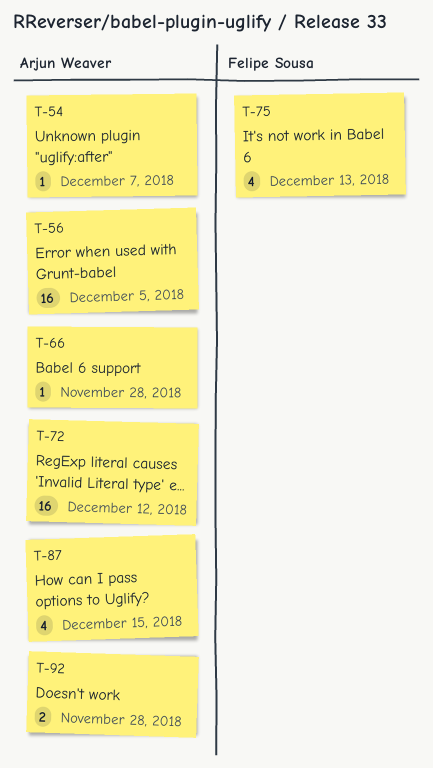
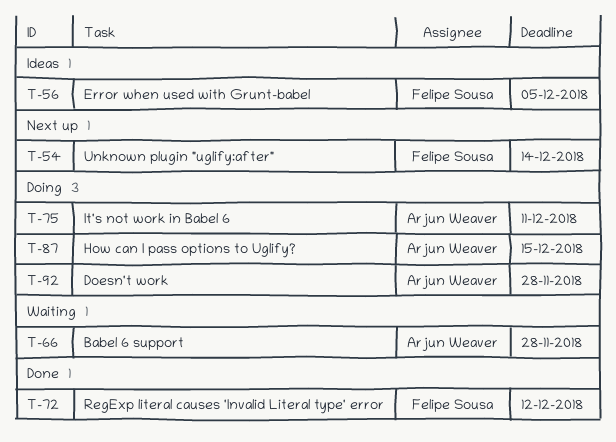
T-54, owner: Arjun Weaver -> Felipe Sousa
T-54, due: Dec 7 -> Dec 14
T-56, owner: Arjun Weaver -> Felipe Sousa
T-72, owner: Arjun Weaver -> Felipe Sousa
T-75, owner: Felipe Sousa -> Arjun Weaver
T-75, due: Dec 13 -> Dec 11

